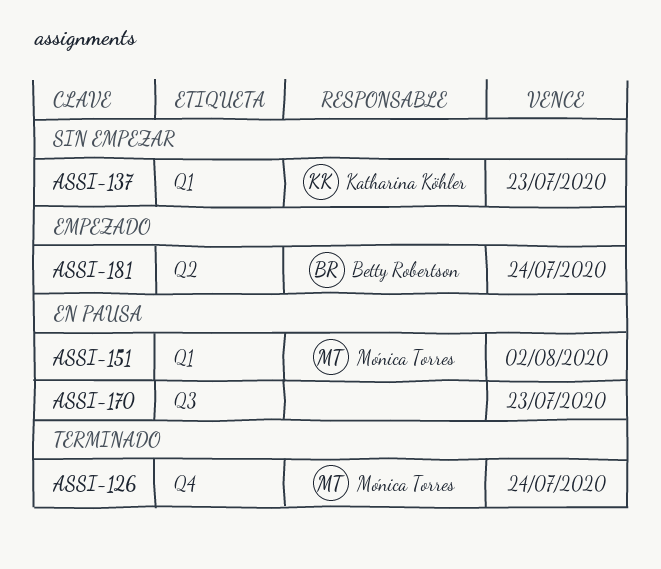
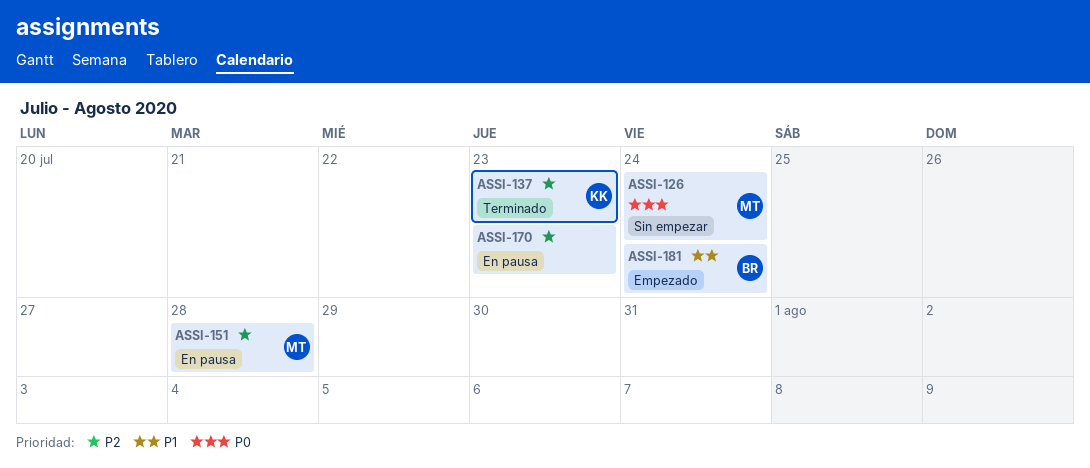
ASSI-126, status: Terminado -> Sin empezar
ASSI-137, status: Sin empezar -> Terminado
ASSI-151, due: Aug 2 -> Jul 28

